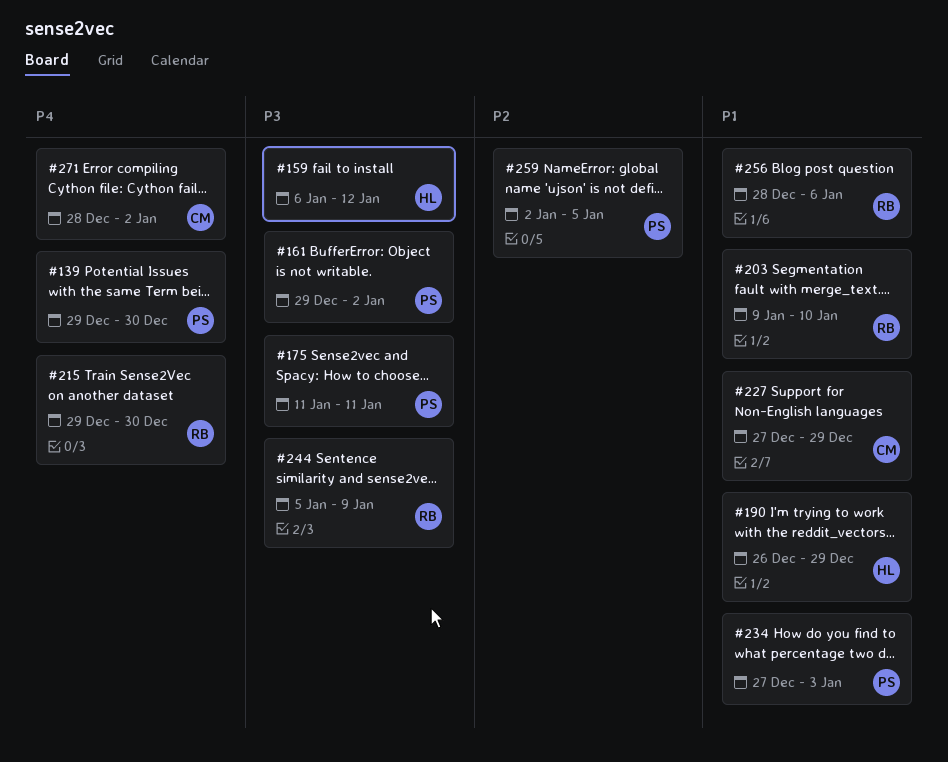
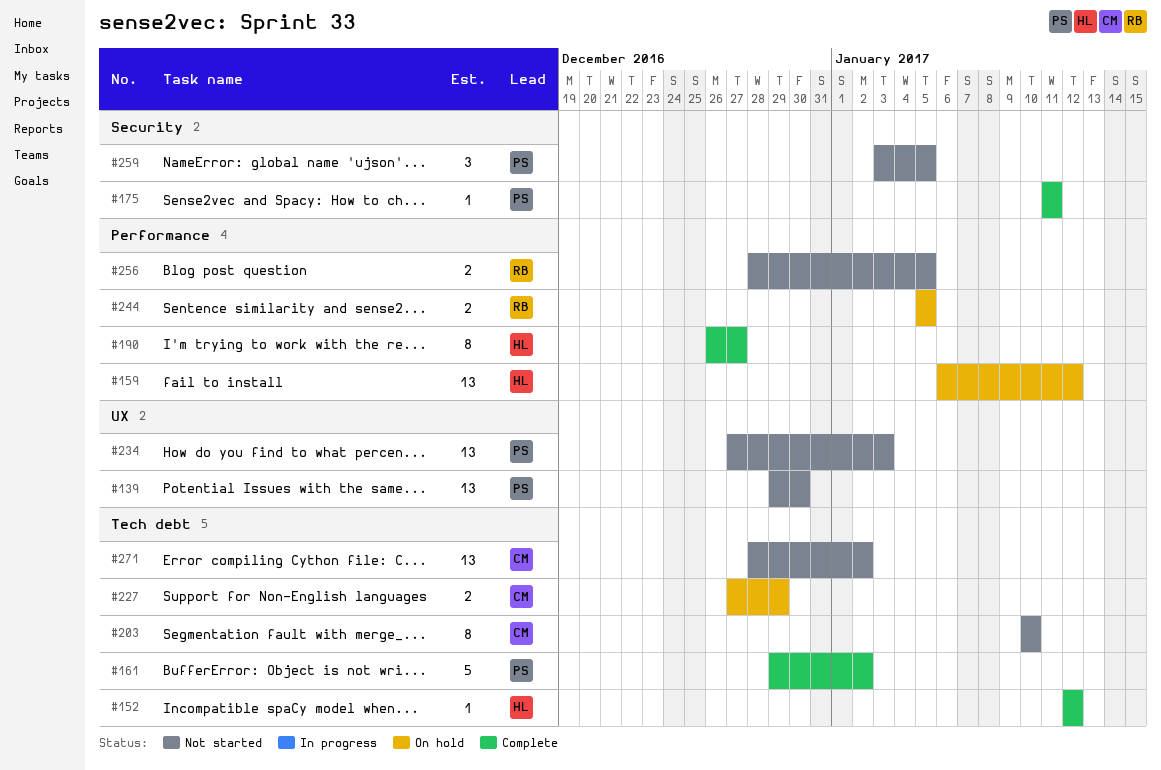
#152: none -> present
#190, due: Dec 29 -> Dec 27
#203, owner: RB -> CM
#203, start: Jan 9 -> Jan 10
#215: present -> none
#244, due: Jan 9 -> Jan 5
#256, due: Jan 6 -> Jan 5
#259, start: Jan 2 -> Jan 3

